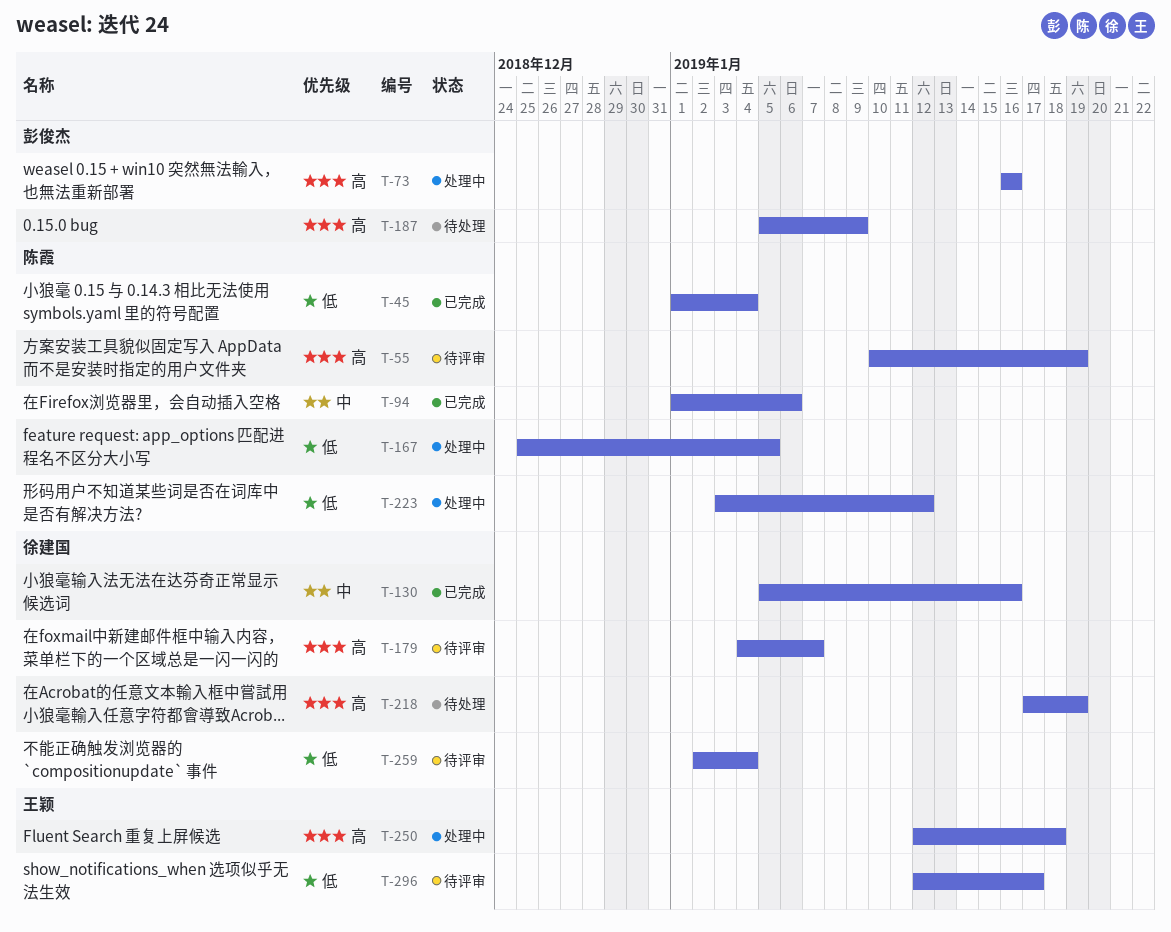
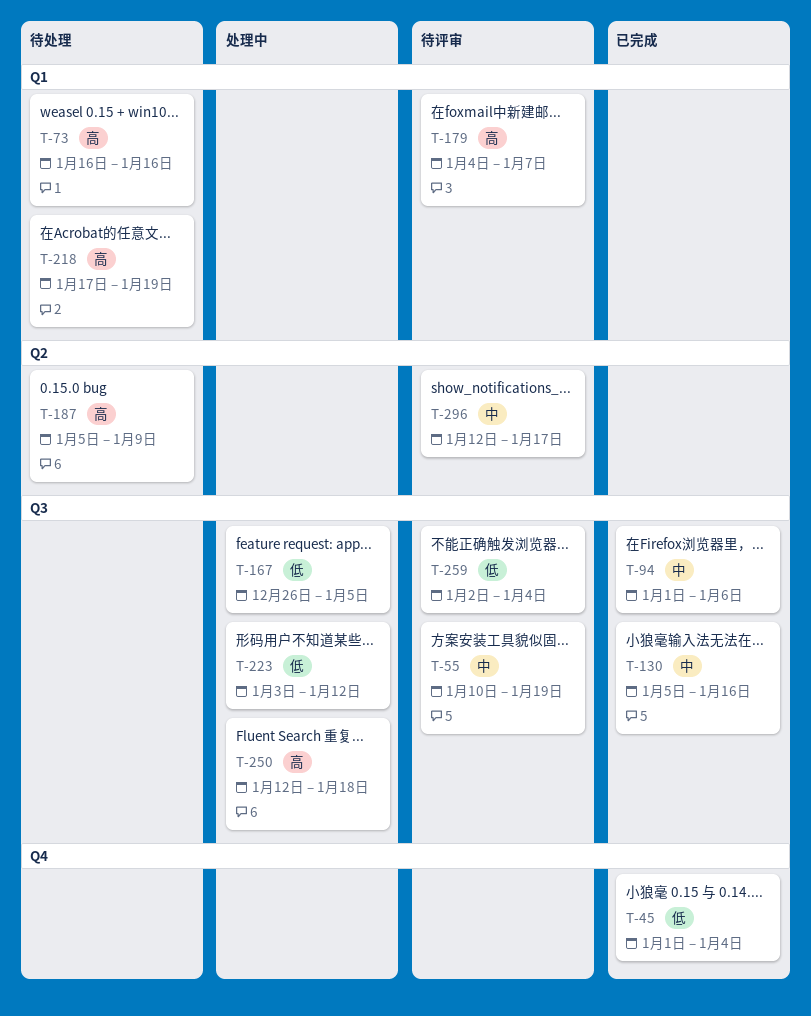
T-55, priority: 高 -> 中
T-73, status: 处理中 -> 待处理
T-167, start: Dec 25 -> Dec 26
T-296, priority: 低 -> 中

